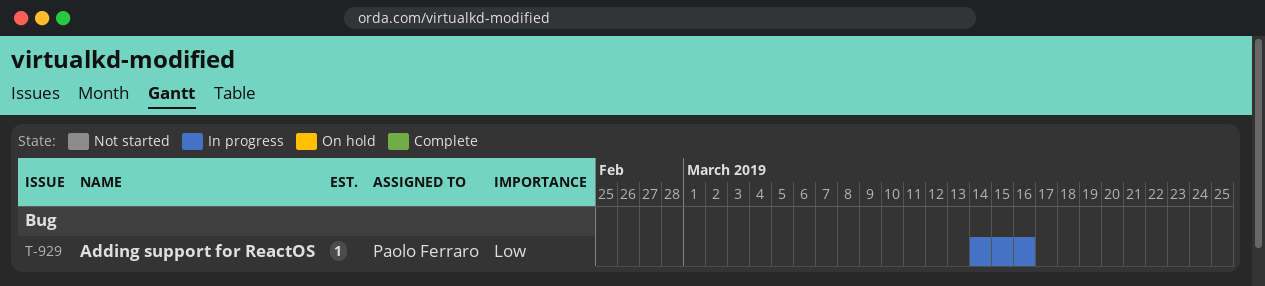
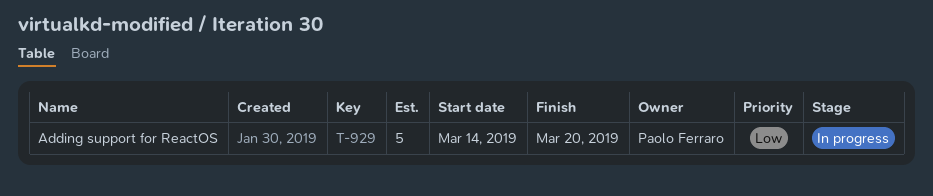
T-929, estimate: 1 -> 5
T-929, due: Mar 16 -> Mar 20

